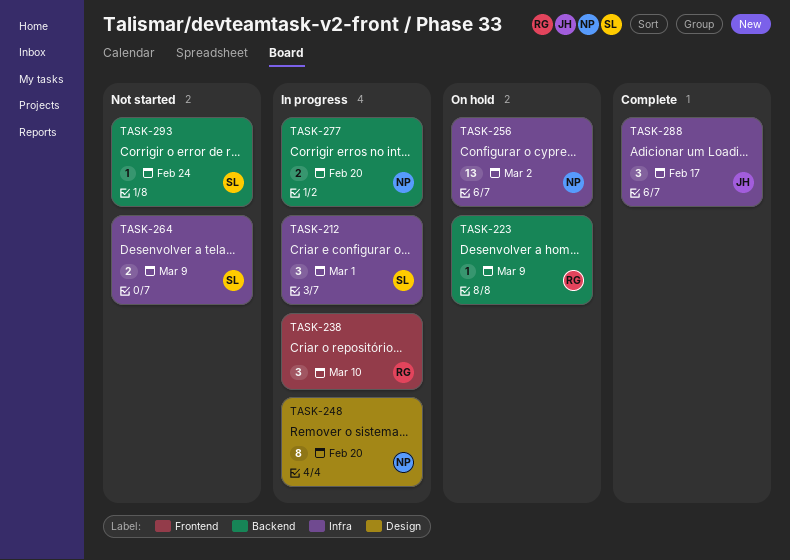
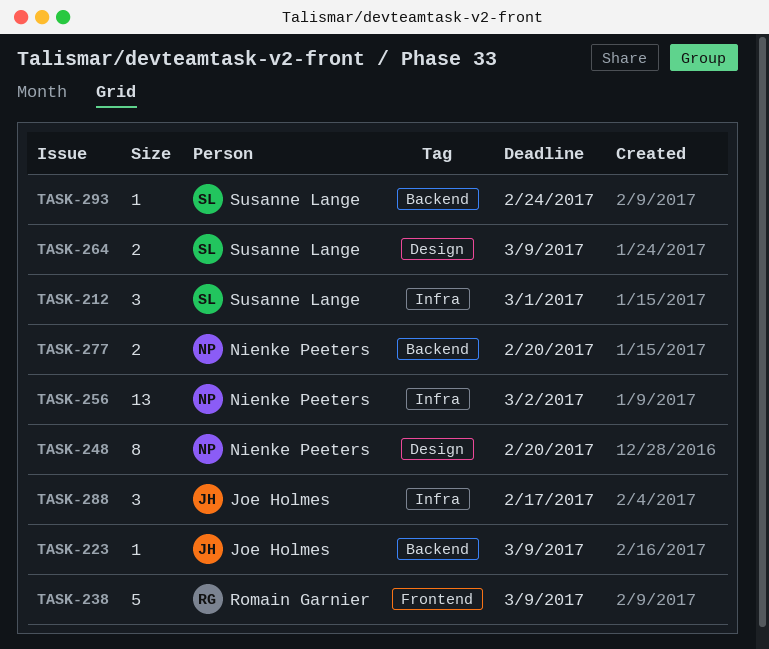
TASK-223, owner: Romain Garnier -> Joe Holmes
TASK-238, estimate: 3 -> 5
TASK-238, due: Mar 10 -> Mar 9
TASK-264, label: Infra -> Design

